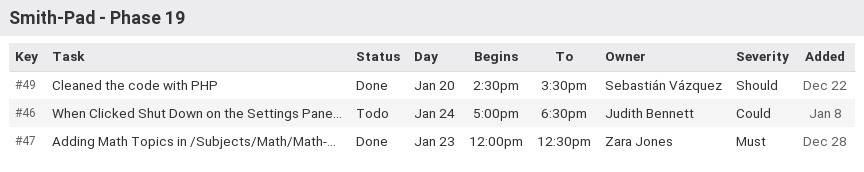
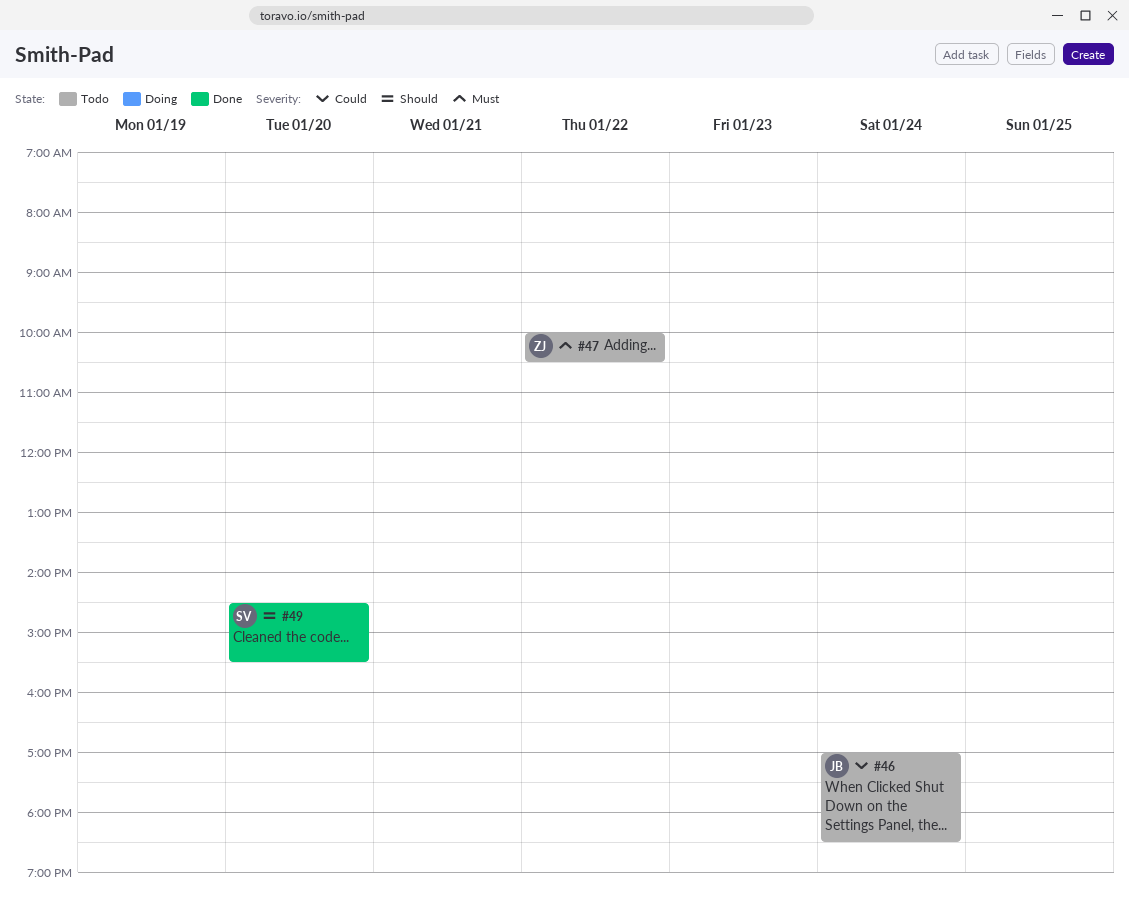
#47, status: Done -> Todo
#47, day: Jan 23 -> Jan 22
#47, begins: 12:00 -> 10:00
#47, ends: 12:30 -> 10:30

